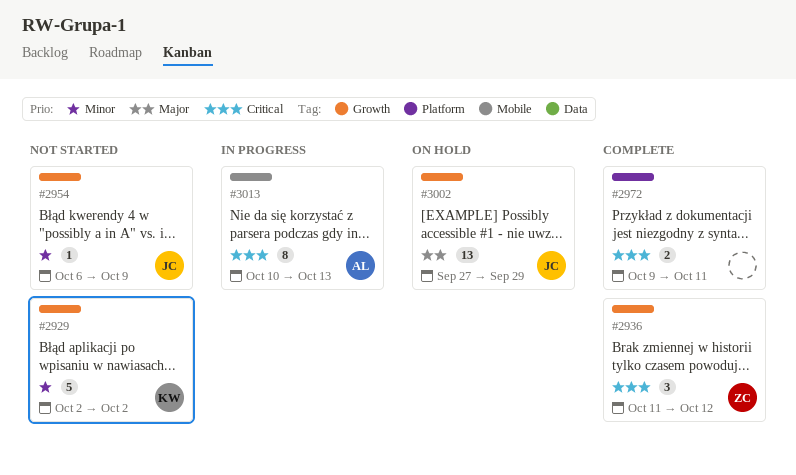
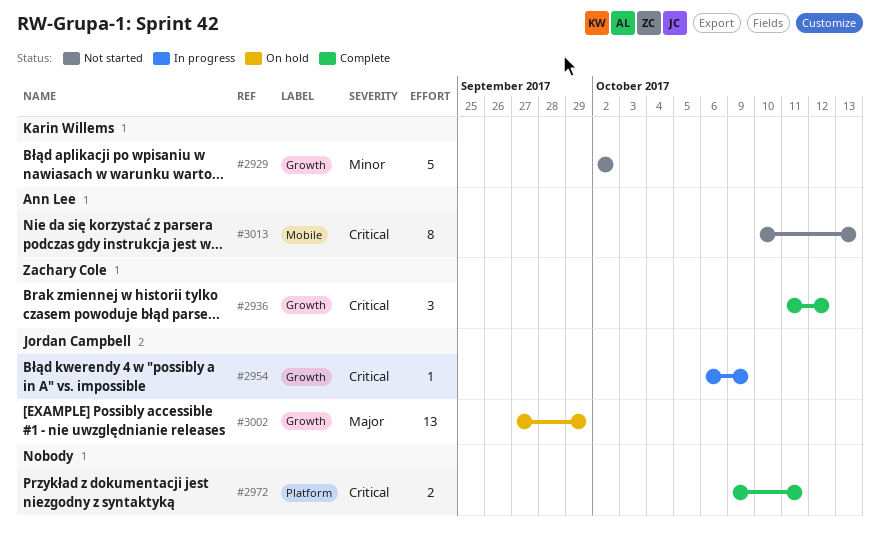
#2954, status: Not started -> In progress
#2954, priority: Minor -> Critical
#3013, status: In progress -> Not started

